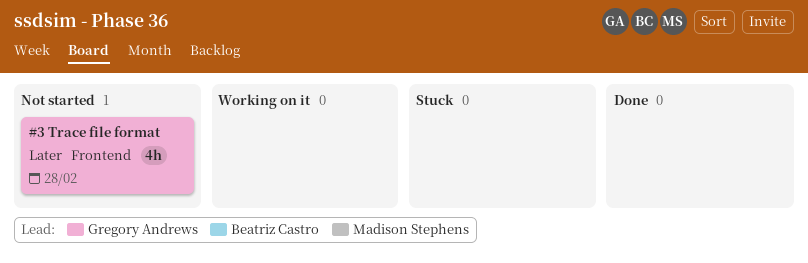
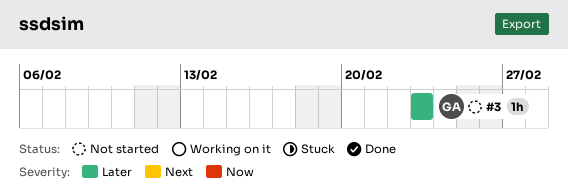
#3, estimate: 4h -> 1h
#3, due: Feb 28 -> Feb 23

